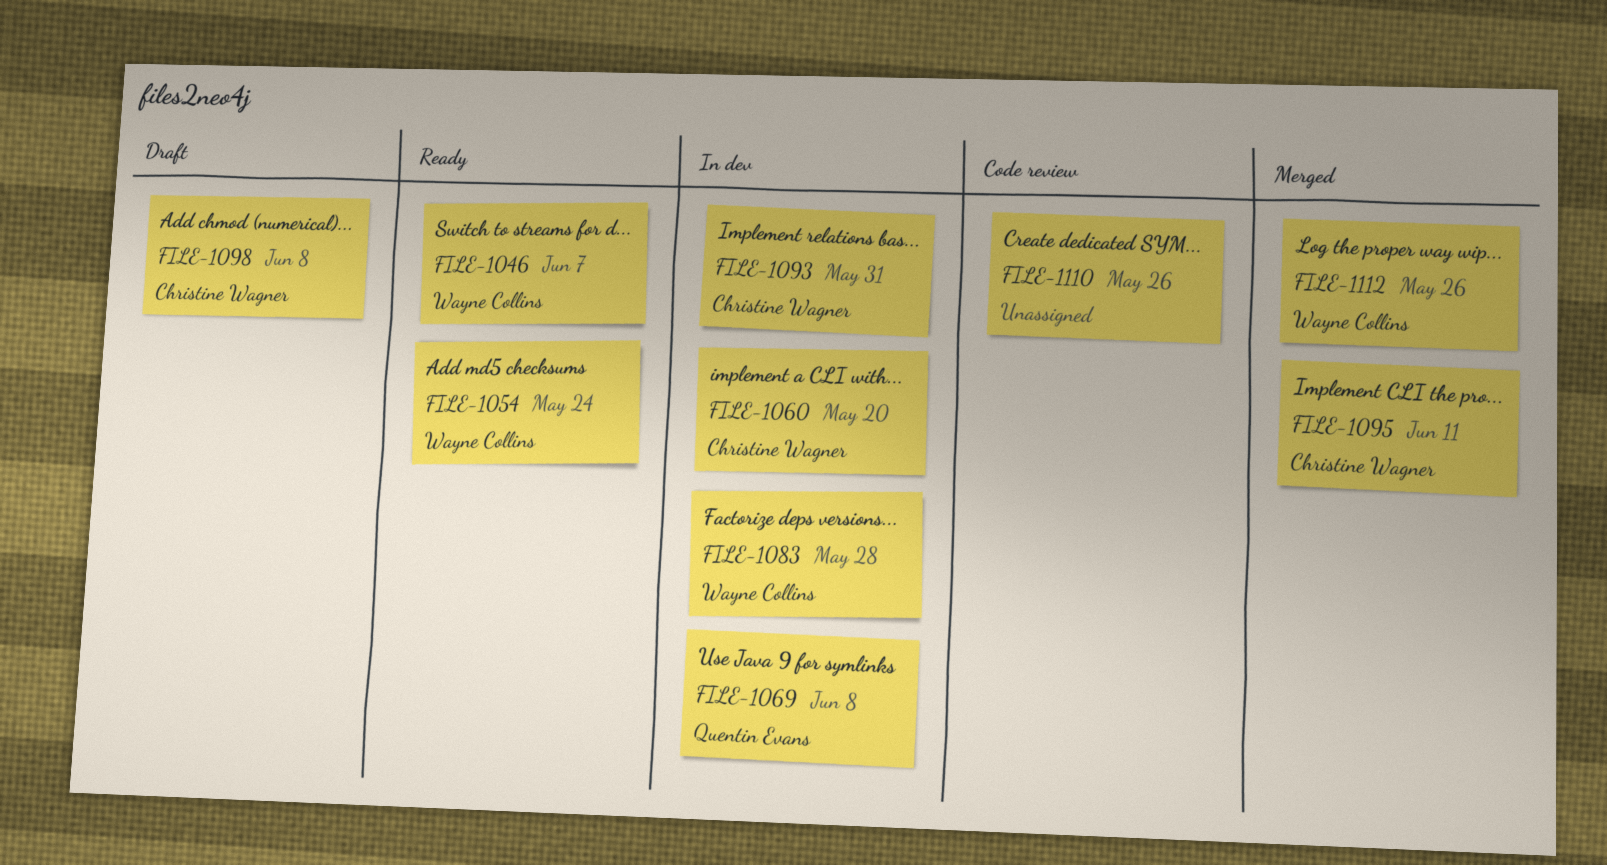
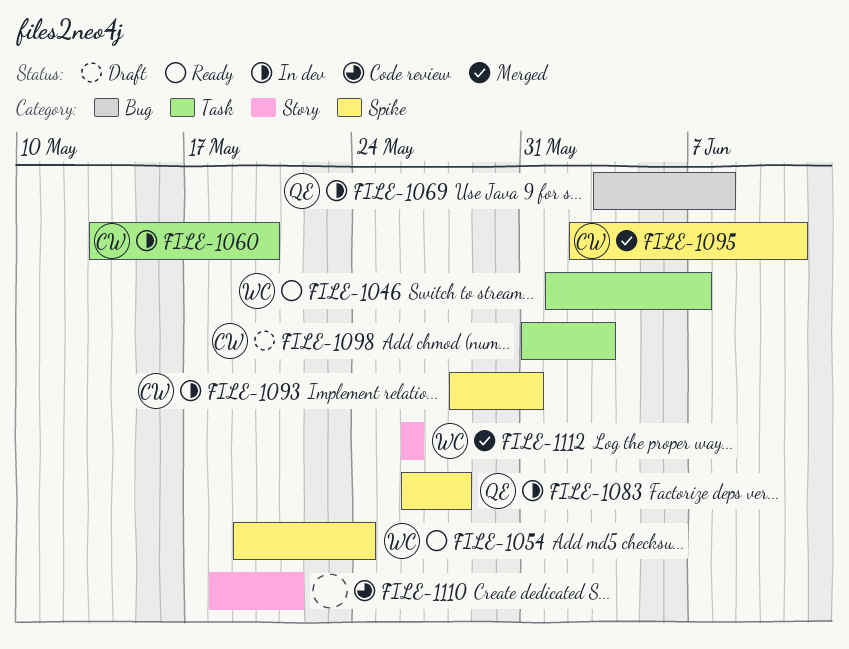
FILE-1083, owner: Wayne Collins -> Quentin Evans
FILE-1098, due: Jun 8 -> Jun 3
FILE-1110, due: May 26 -> May 21

